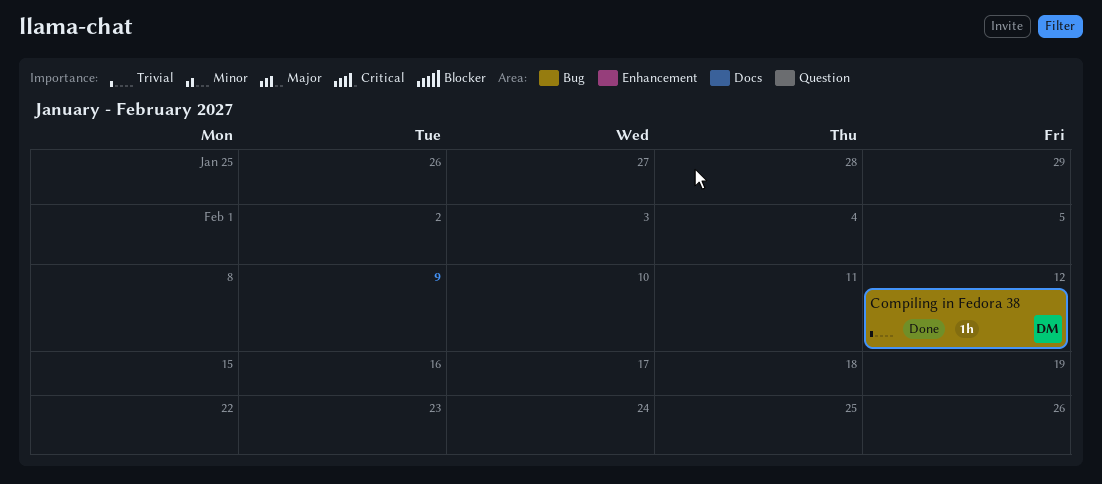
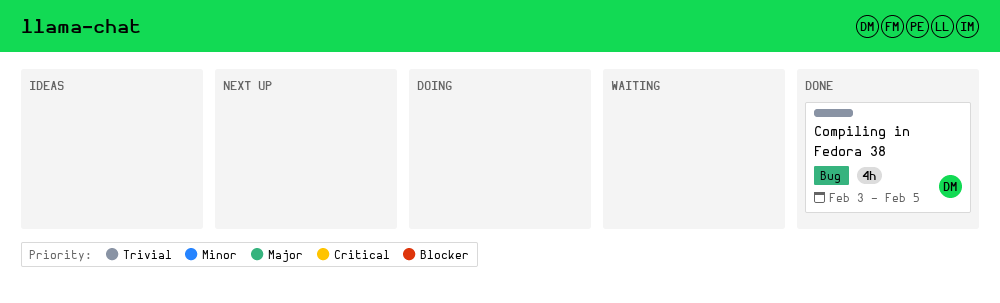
Compiling in Fedora 38, estimate: 1h -> 4h
Compiling in Fedora 38, due: Feb 12 -> Feb 5

